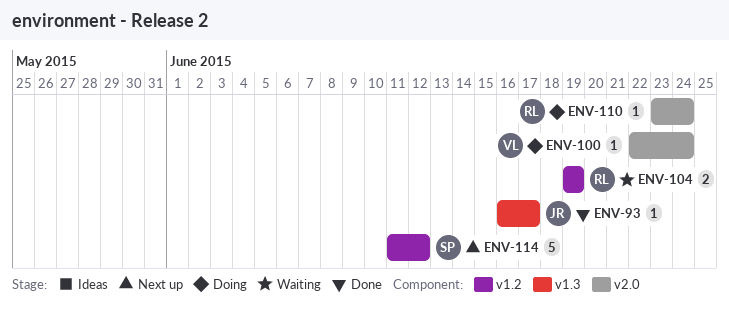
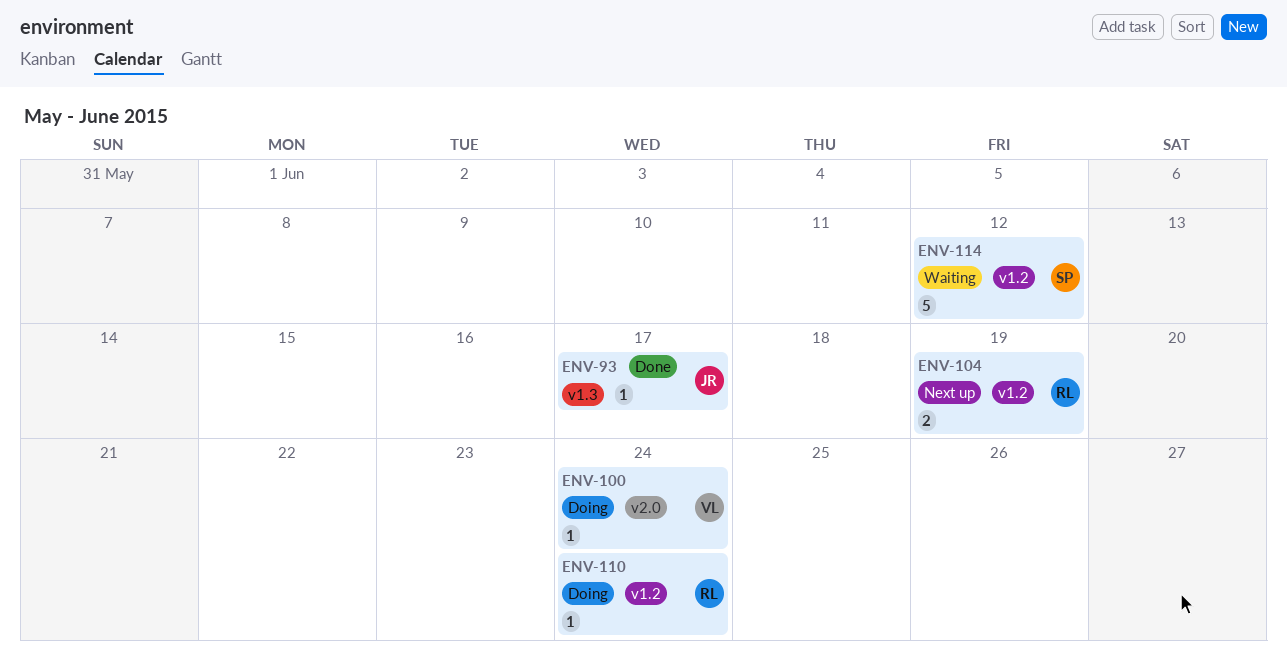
ENV-104, status: Waiting -> Next up
ENV-110, label: v2.0 -> v1.2
ENV-114, status: Next up -> Waiting

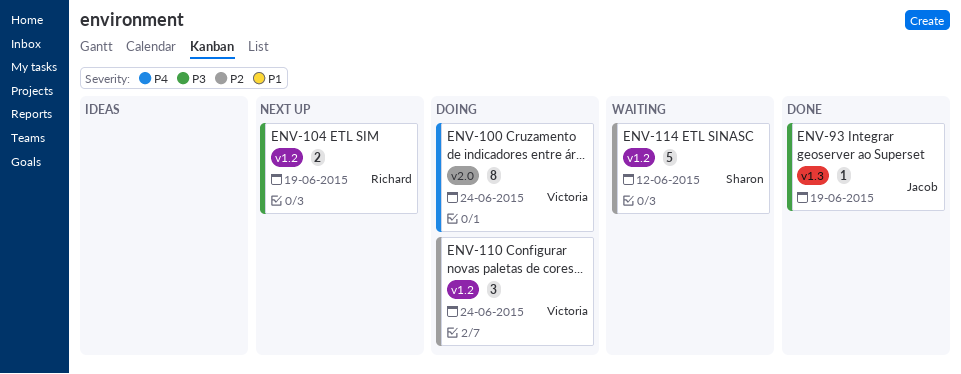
ENV-93, due: Jun 17 -> Jun 19
ENV-100, estimate: 1 -> 8
ENV-110, owner: Richard -> Victoria
ENV-110, estimate: 1 -> 3

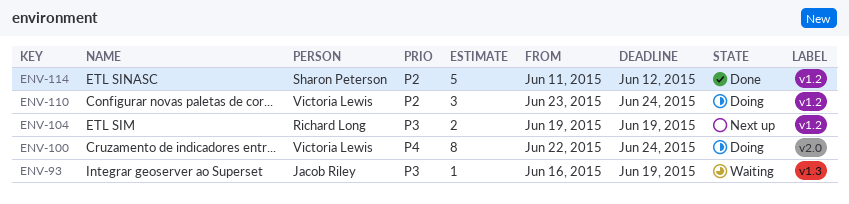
ENV-93, status: Done -> Waiting
ENV-114, status: Waiting -> Done

